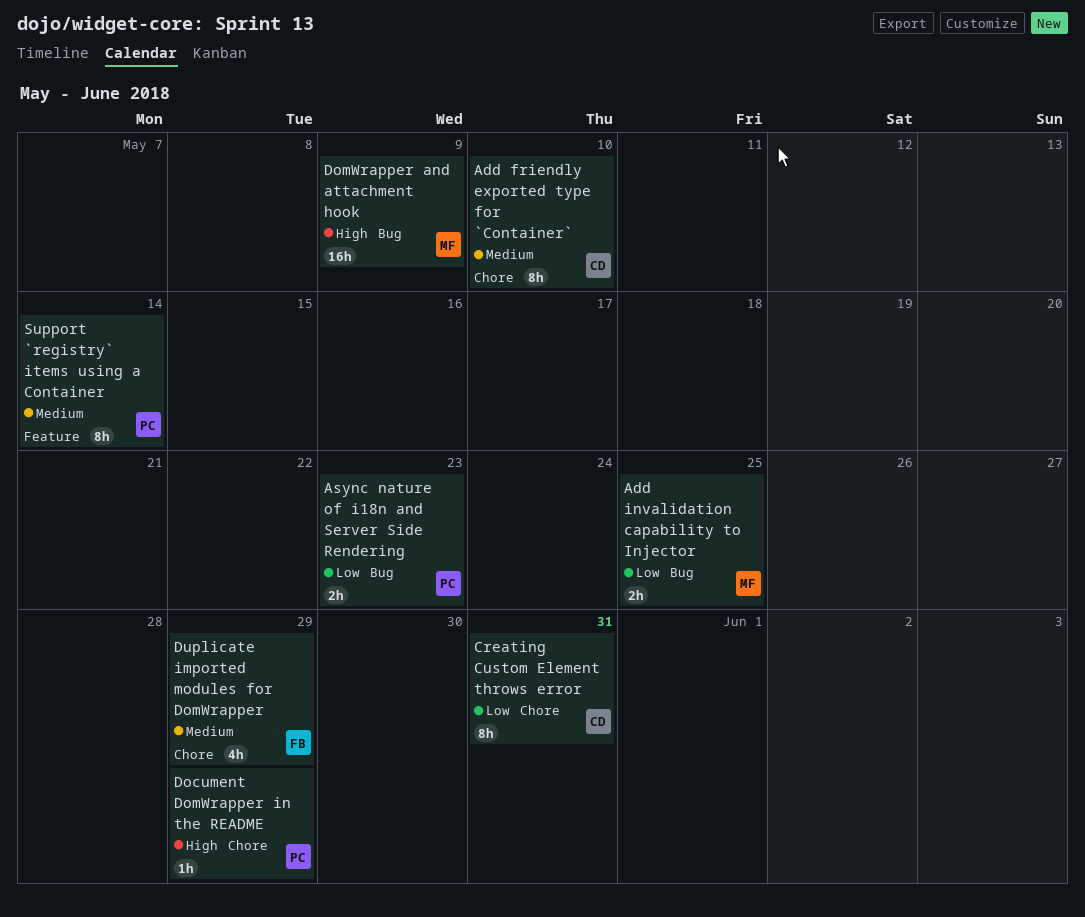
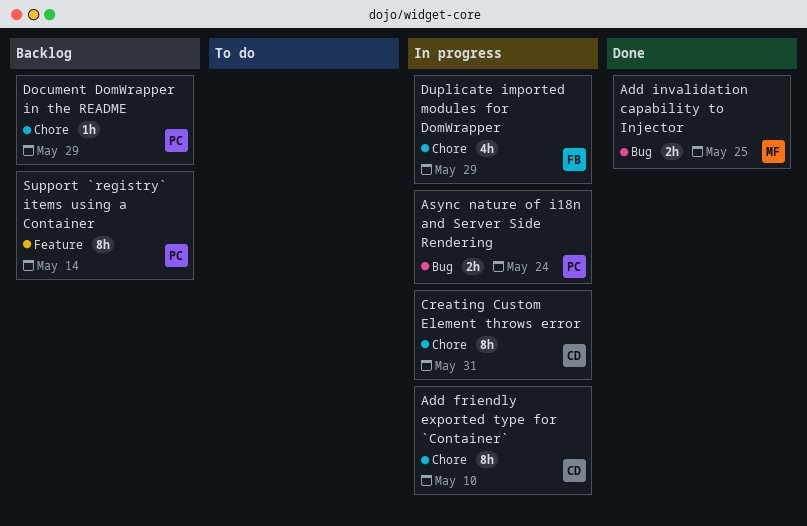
Async nature of i18n and Server Side Rendering, due: May 23 -> May 24
DomWrapper and attachment hook: present -> none

